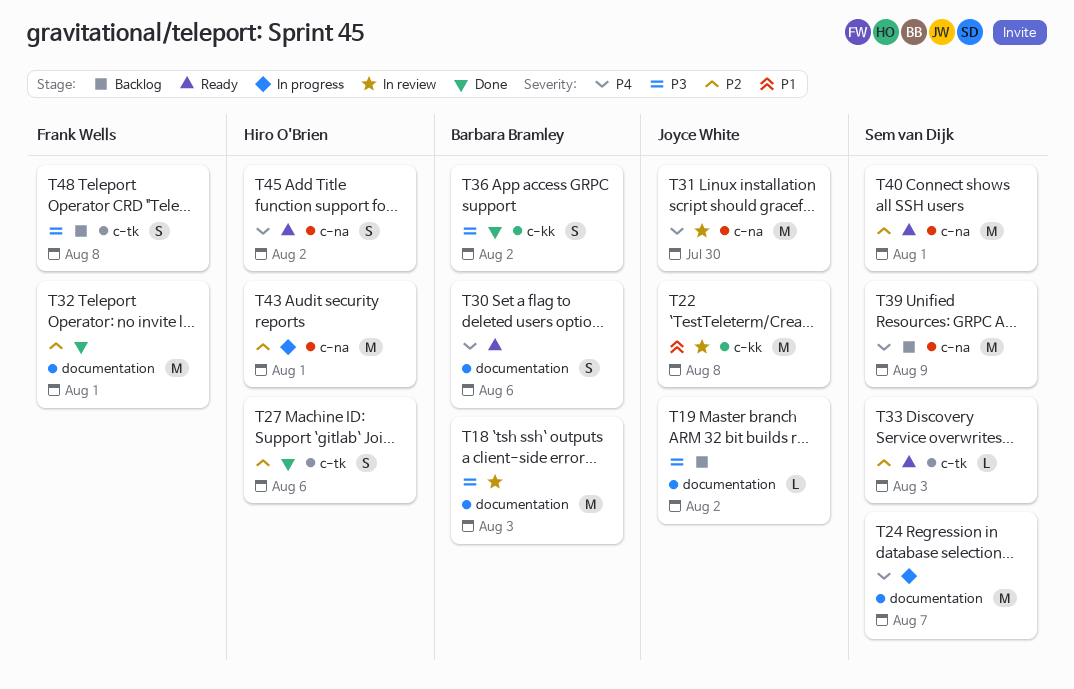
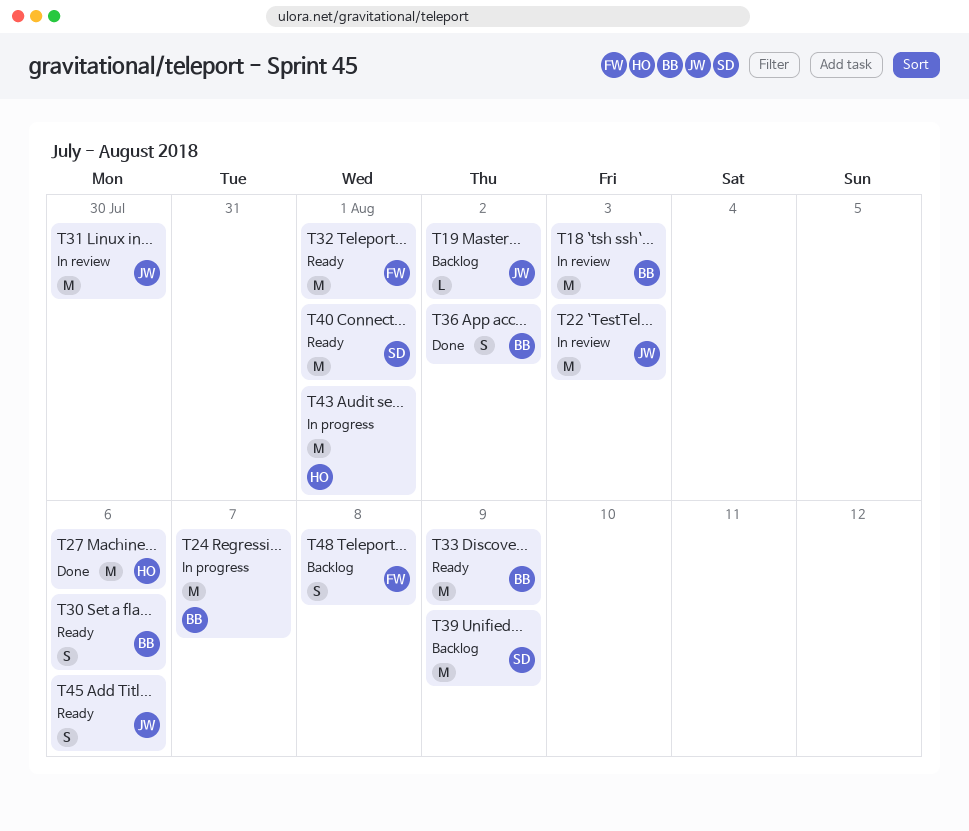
T22, due: Aug 8 -> Aug 3
T24, owner: Sem van Dijk -> Barbara Bramley
T27, estimate: S -> M
T32, status: Done -> Ready
T33, owner: Sem van Dijk -> Barbara Bramley
T33, estimate: L -> M
T33, due: Aug 3 -> Aug 9
T45, owner: Hiro O'Brien -> Joyce White
T45, due: Aug 2 -> Aug 6

